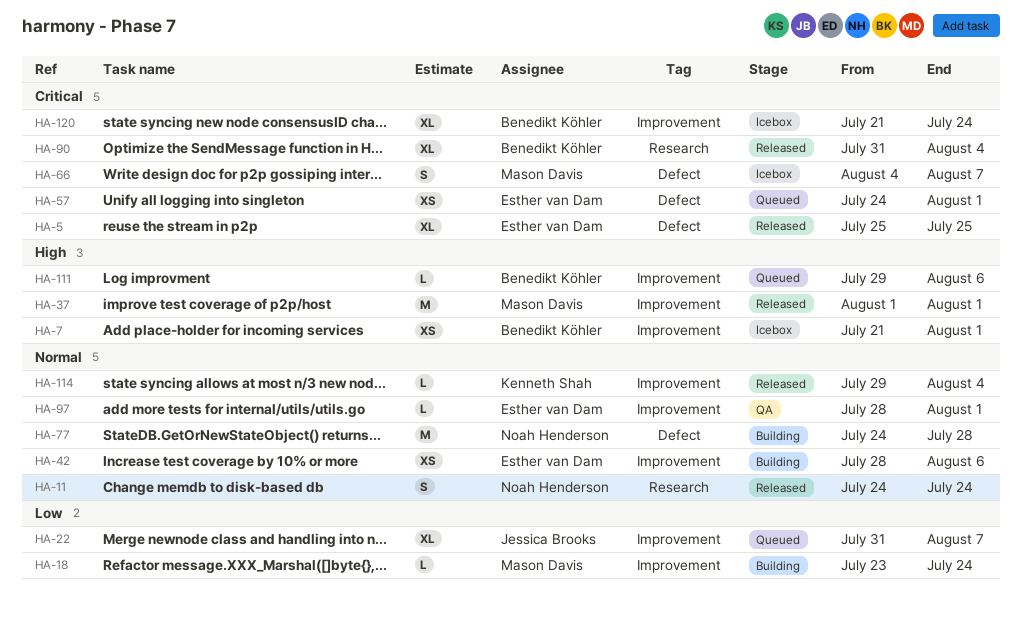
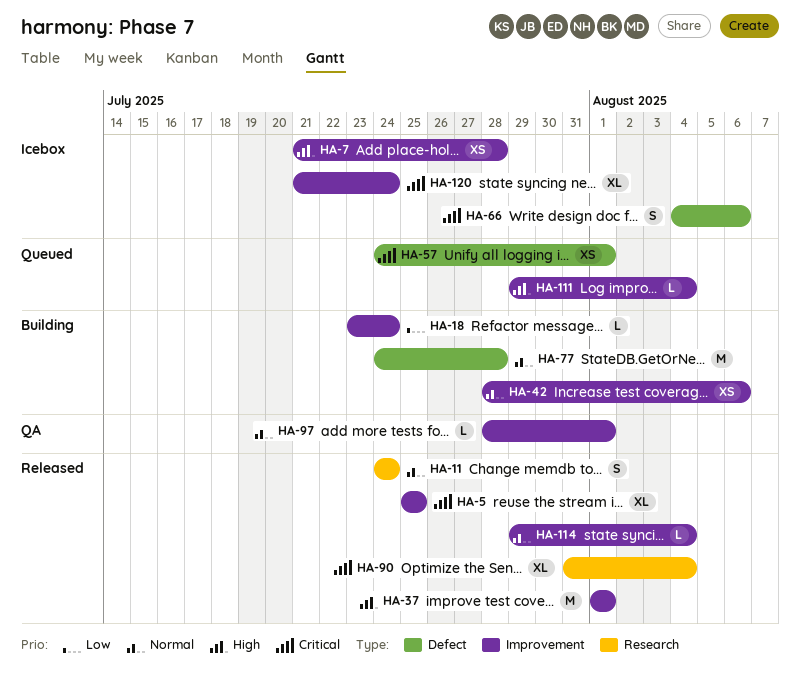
HA-5, label: Defect -> Improvement
HA-7, due: Aug 1 -> Jul 28
HA-22: present -> none
HA-66, due: Aug 7 -> Aug 6
HA-111, due: Aug 6 -> Aug 4

